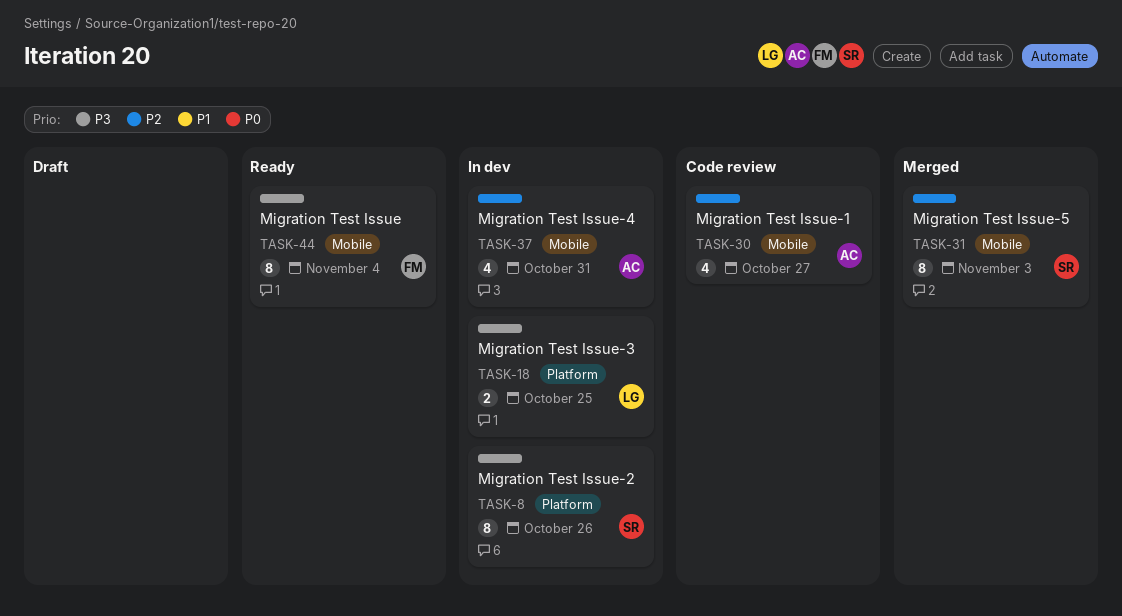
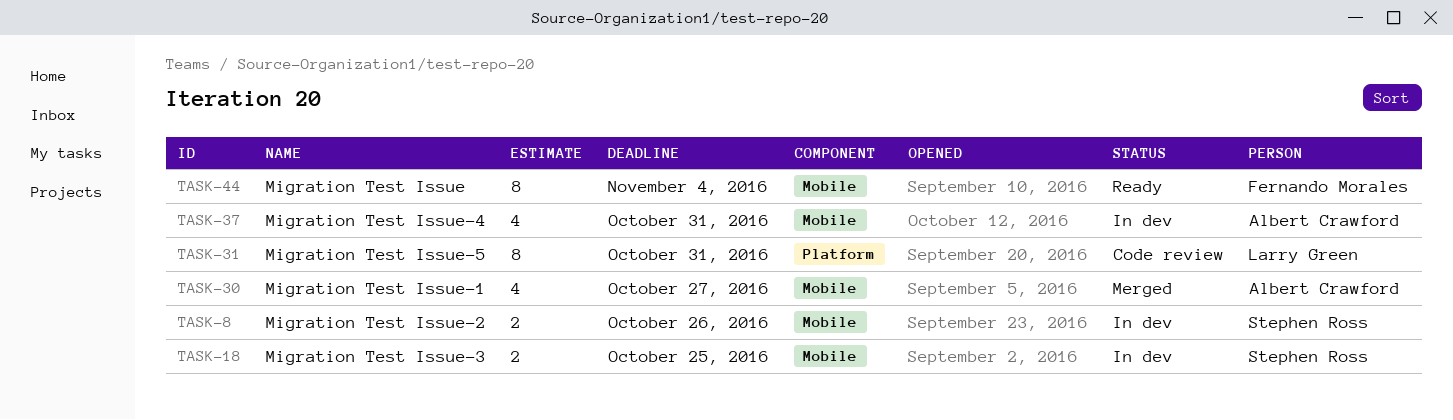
TASK-8, label: Platform -> Mobile
TASK-8, estimate: 8 -> 2
TASK-18, owner: Larry Green -> Stephen Ross
TASK-18, label: Platform -> Mobile
TASK-30, status: Code review -> Merged
TASK-31, status: Merged -> Code review
TASK-31, owner: Stephen Ross -> Larry Green
TASK-31, label: Mobile -> Platform
TASK-31, due: Nov 3 -> Oct 31

